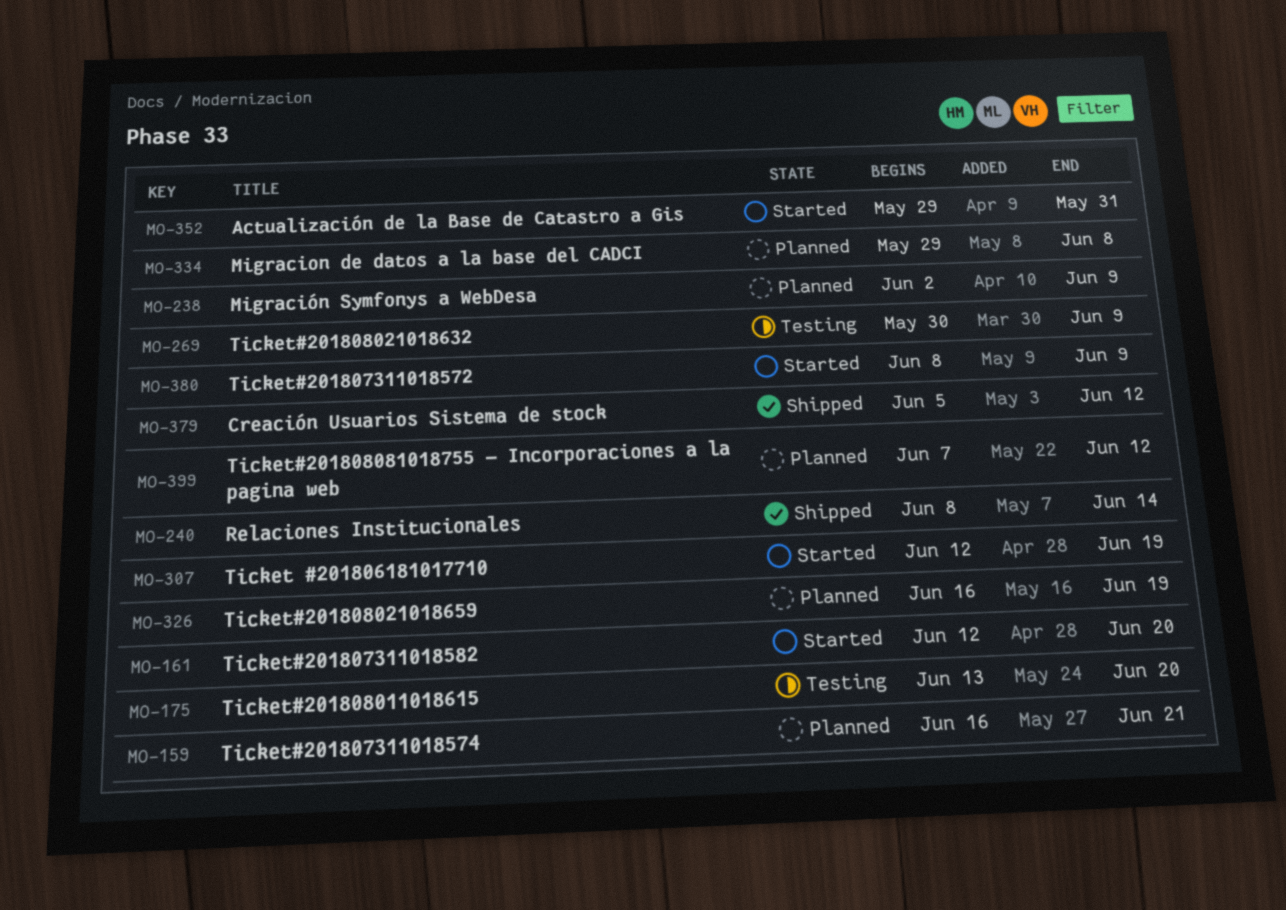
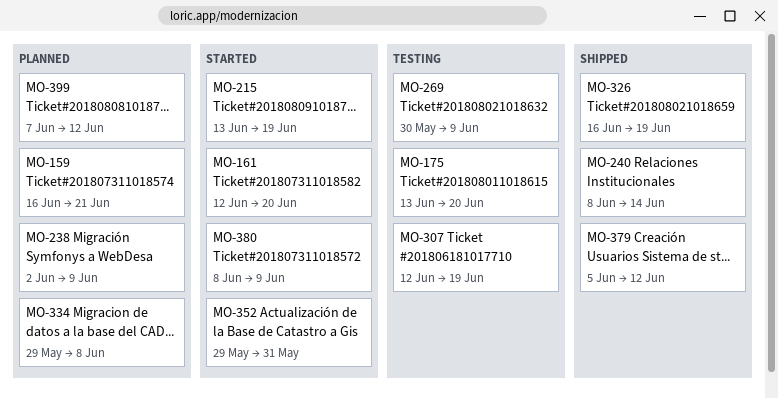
MO-215: none -> present
MO-307, status: Started -> Testing
MO-326, status: Planned -> Shipped

